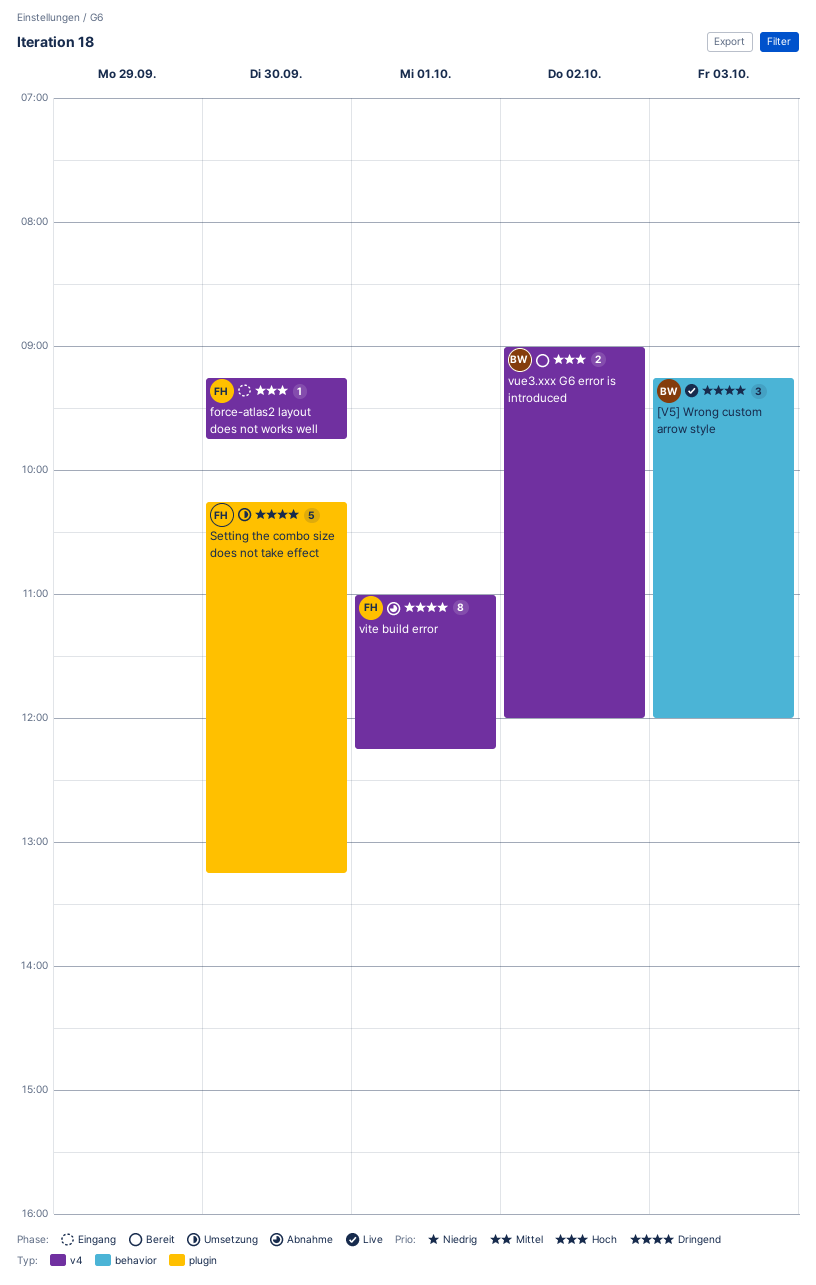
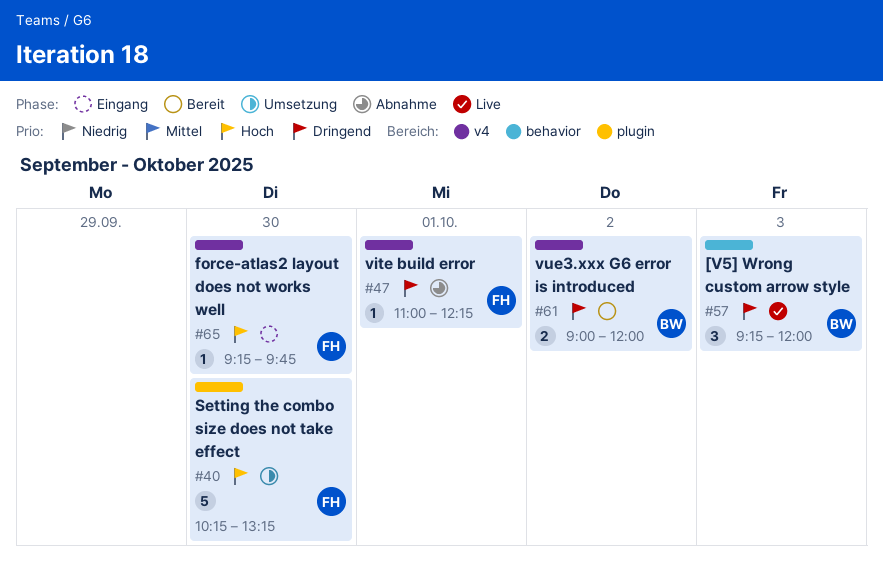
Setting the combo size does not take effect, priority: Dringend -> Hoch
vite build error, estimate: 8 -> 1
vue3.xxx G6 error is introduced, priority: Hoch -> Dringend

